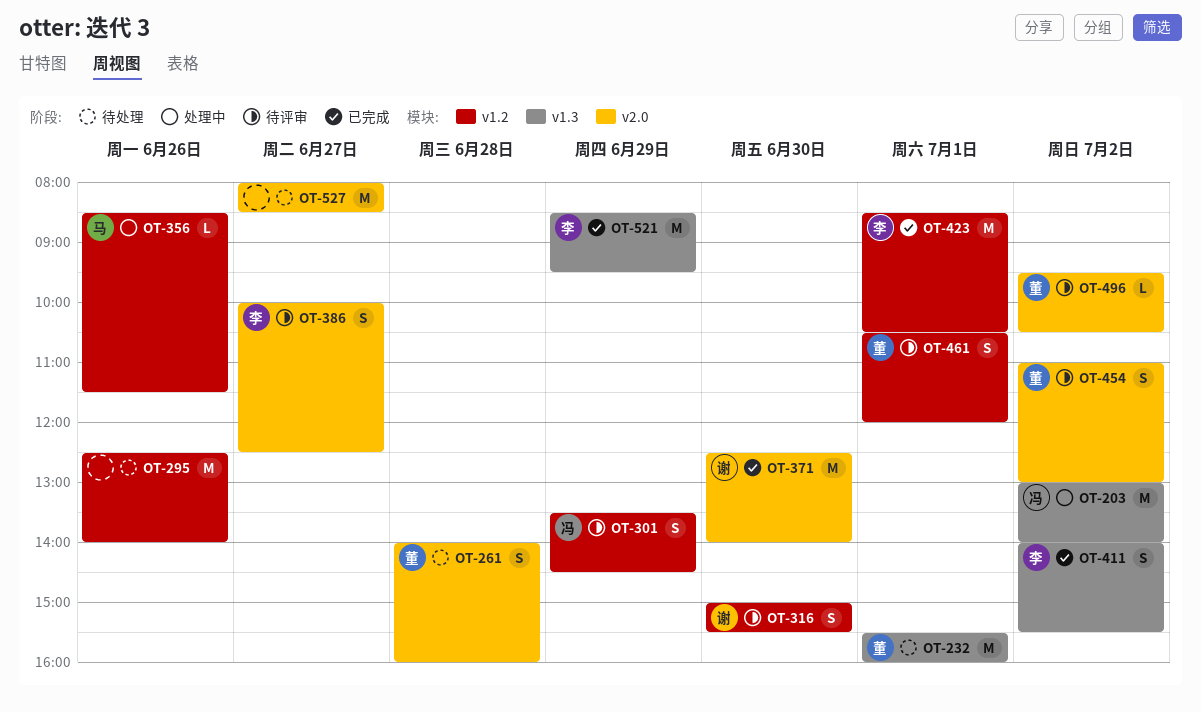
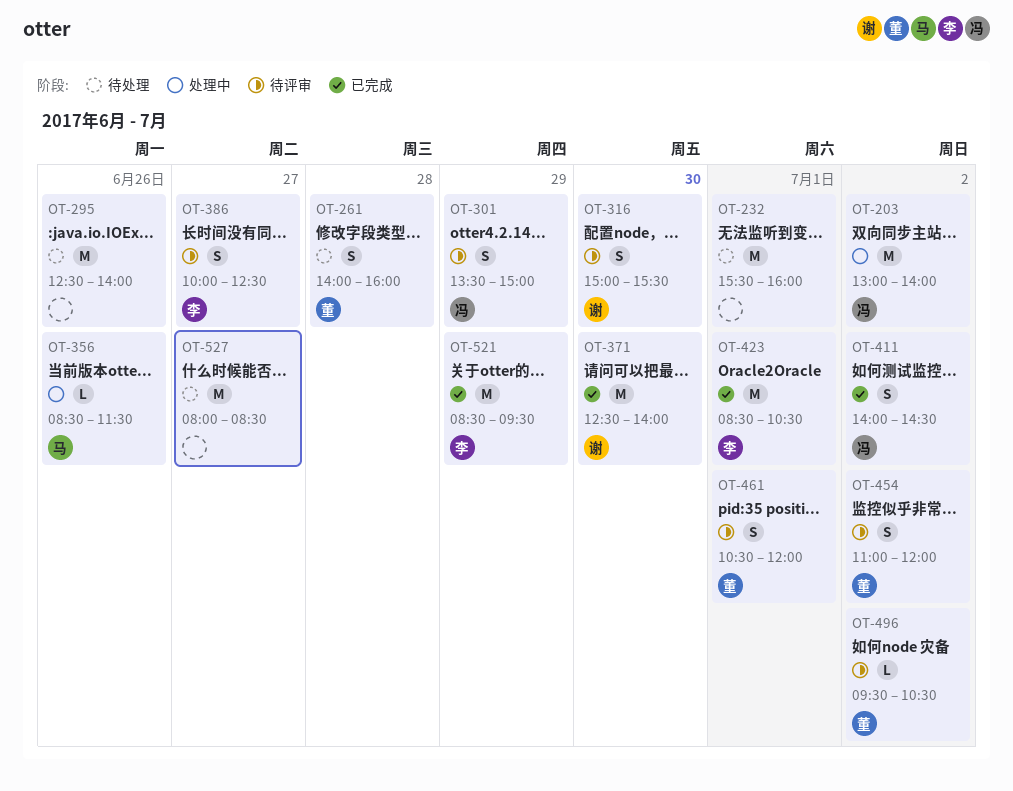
OT-232, owner: 董 -> none
OT-301, ends: 14:30 -> 15:00
OT-411, owner: 李 -> 冯
OT-411, ends: 15:30 -> 14:30
OT-454, ends: 13:00 -> 12:00

